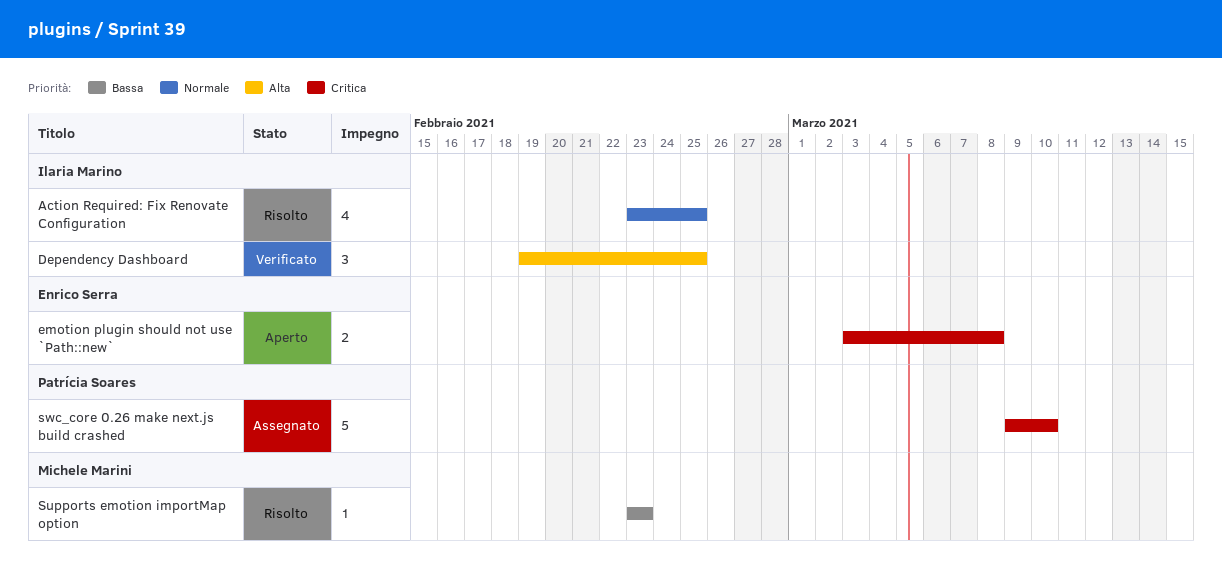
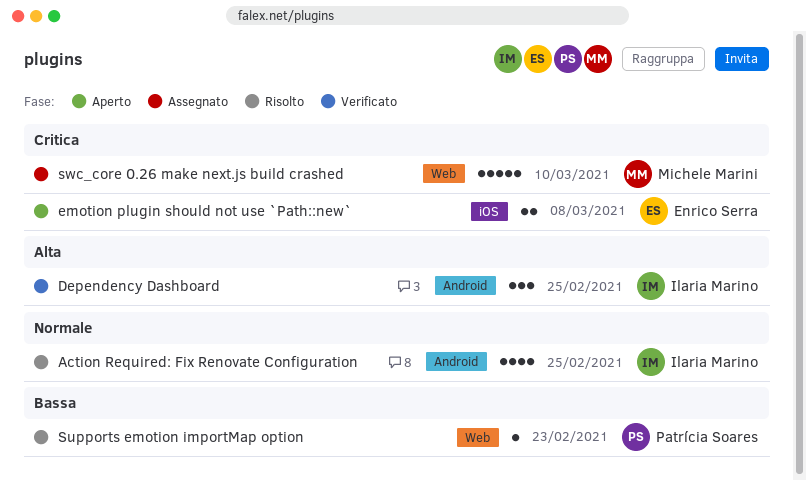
Supports emotion importMap option, owner: Michele Marini -> Patrícia Soares
swc_core 0.26 make next.js build crashed, owner: Patrícia Soares -> Michele Marini

